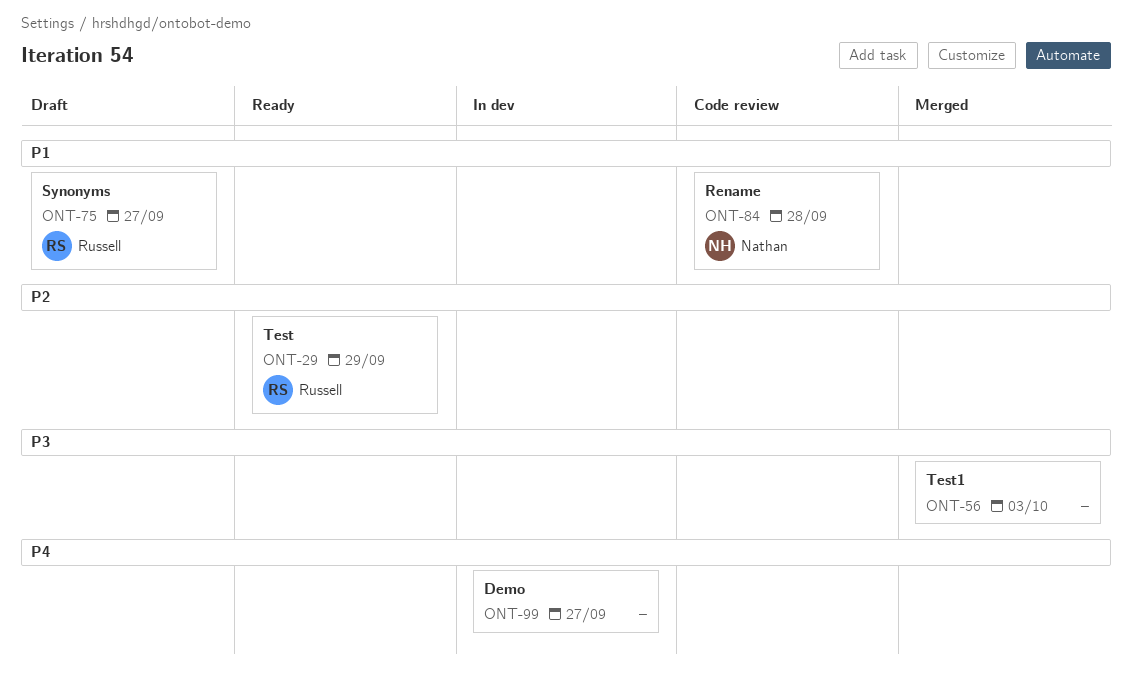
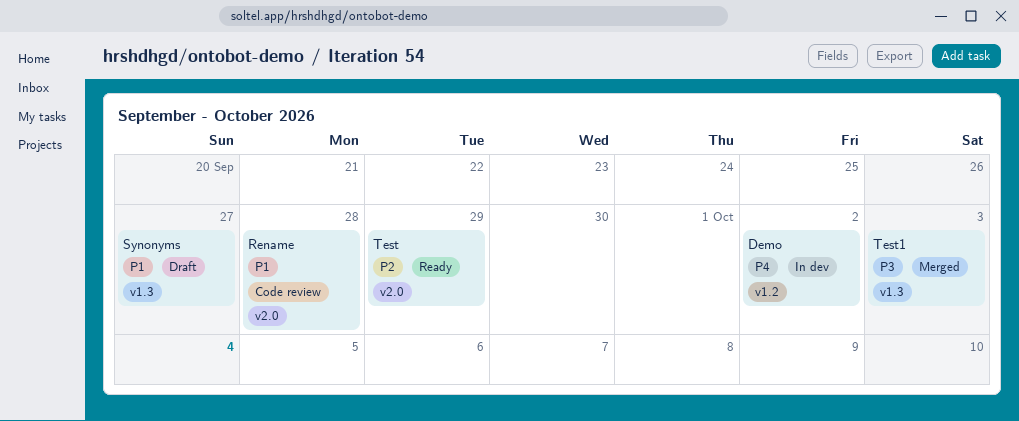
Demo, due: Sep 27 -> Oct 2

